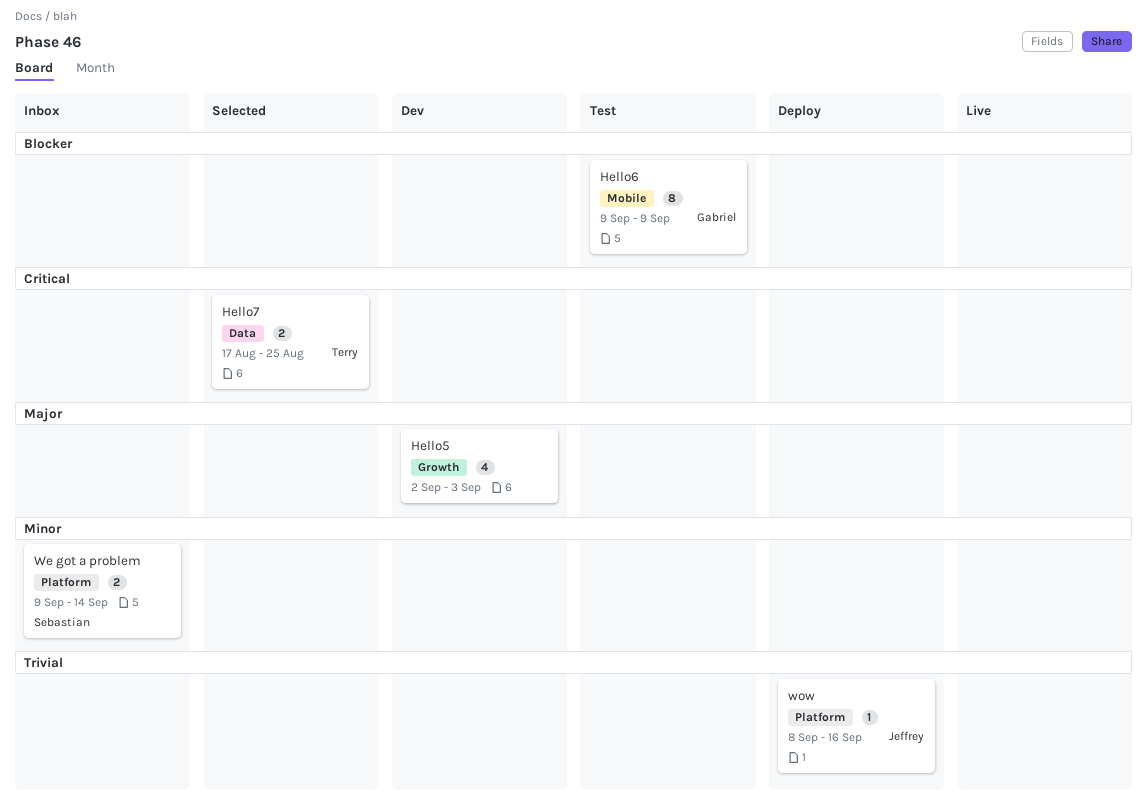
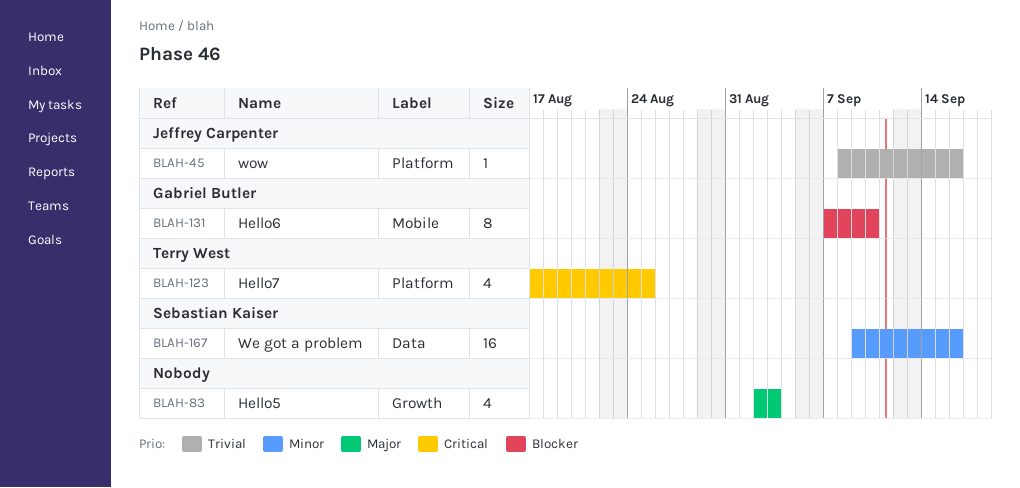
Hello6, start: Sep 9 -> Sep 7
Hello6, due: Sep 9 -> Sep 10
Hello7, label: Data -> Platform
Hello7, estimate: 2 -> 4
We got a problem, label: Platform -> Data
We got a problem, estimate: 2 -> 16
We got a problem, due: Sep 14 -> Sep 16

